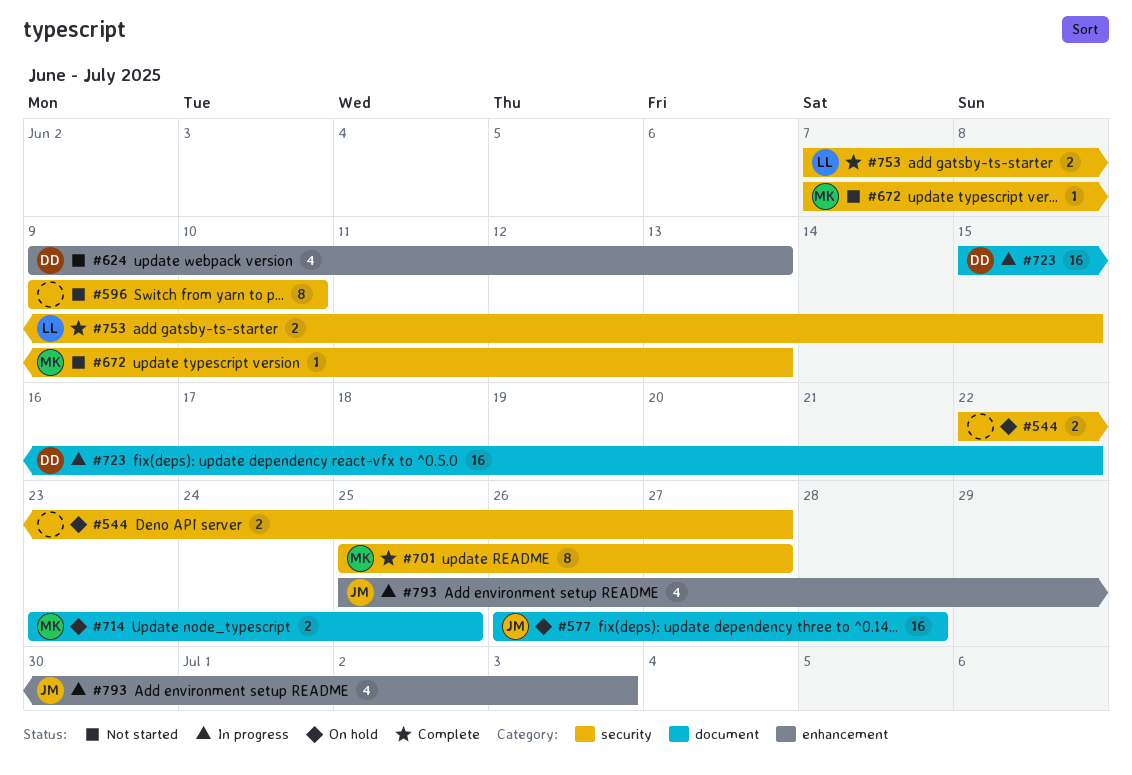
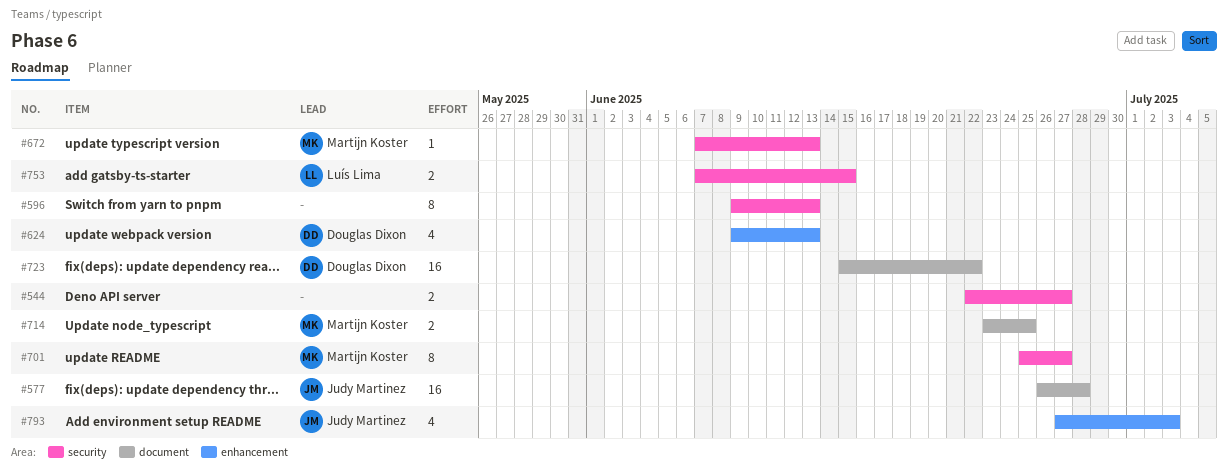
#596, due: Jun 10 -> Jun 13
#793, start: Jun 25 -> Jun 27

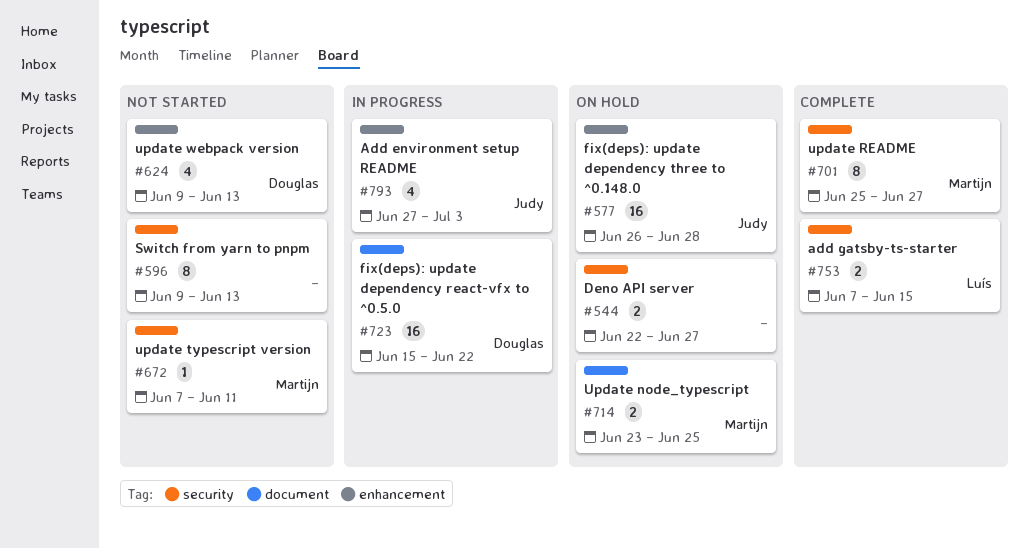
#577, label: document -> enhancement
#672, due: Jun 13 -> Jun 11

